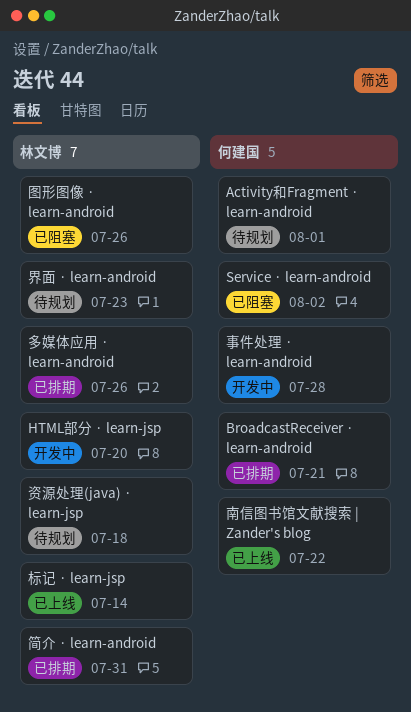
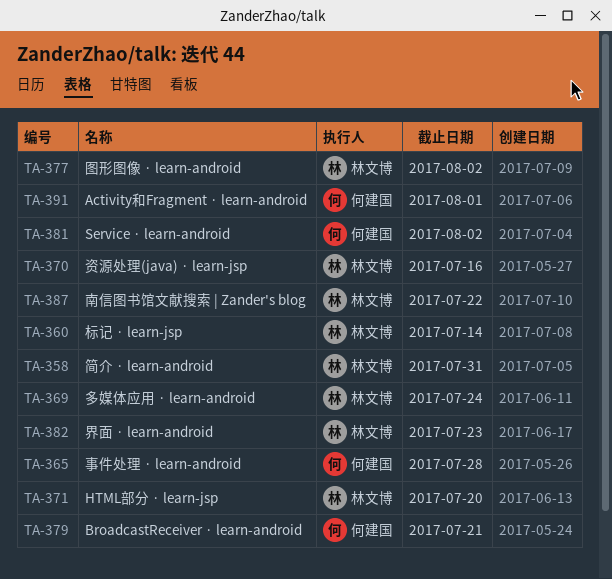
南信图书馆文献搜索 | Zander's blog, owner: 何建国 -> 林文博
图形图像 · learn-android, due: Jul 26 -> Aug 2
多媒体应用 · learn-android, due: Jul 26 -> Jul 24
资源处理(java) · learn-jsp, due: Jul 18 -> Jul 16

